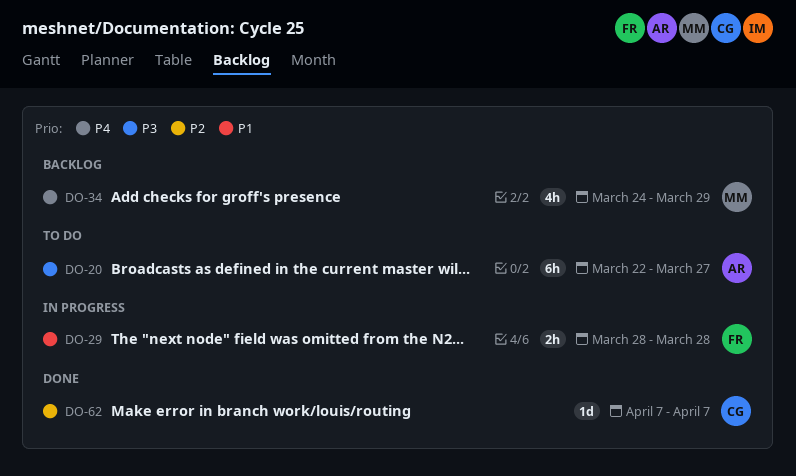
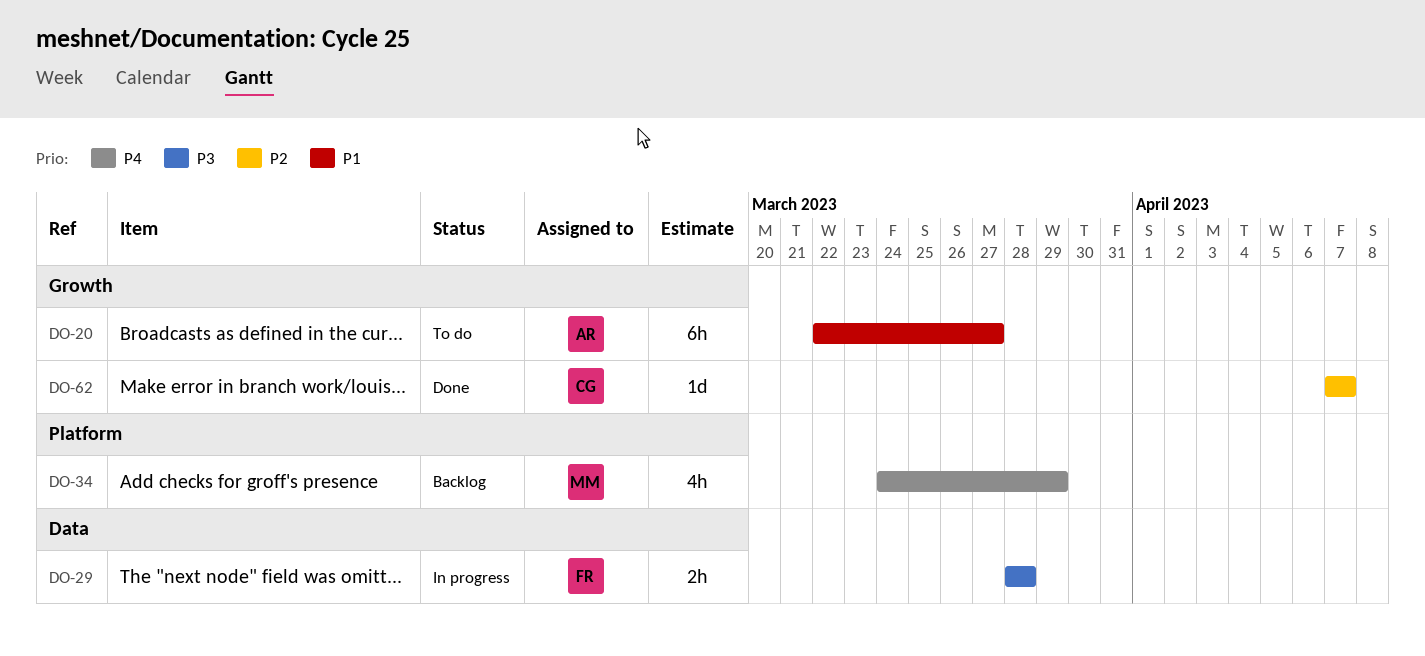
DO-20, priority: P3 -> P1
DO-29, priority: P1 -> P3

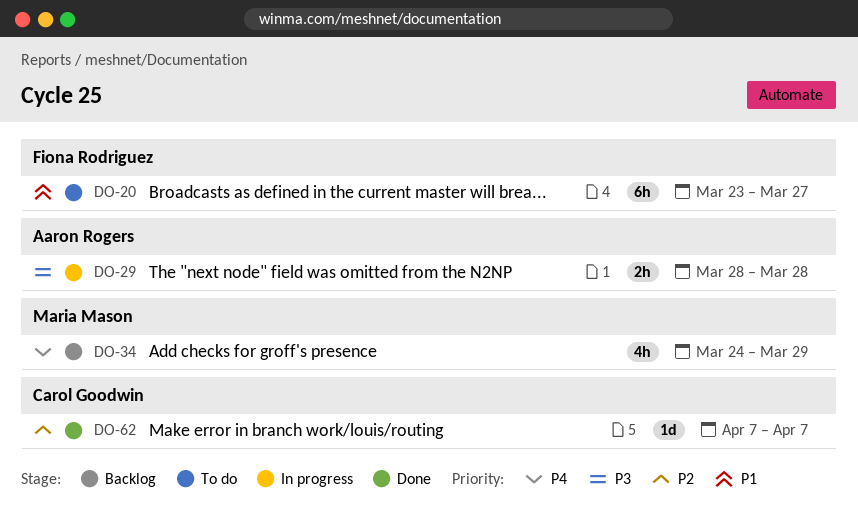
DO-20, owner: Aaron Rogers -> Fiona Rodriguez
DO-20, start: Mar 22 -> Mar 23
DO-29, owner: Fiona Rodriguez -> Aaron Rogers

